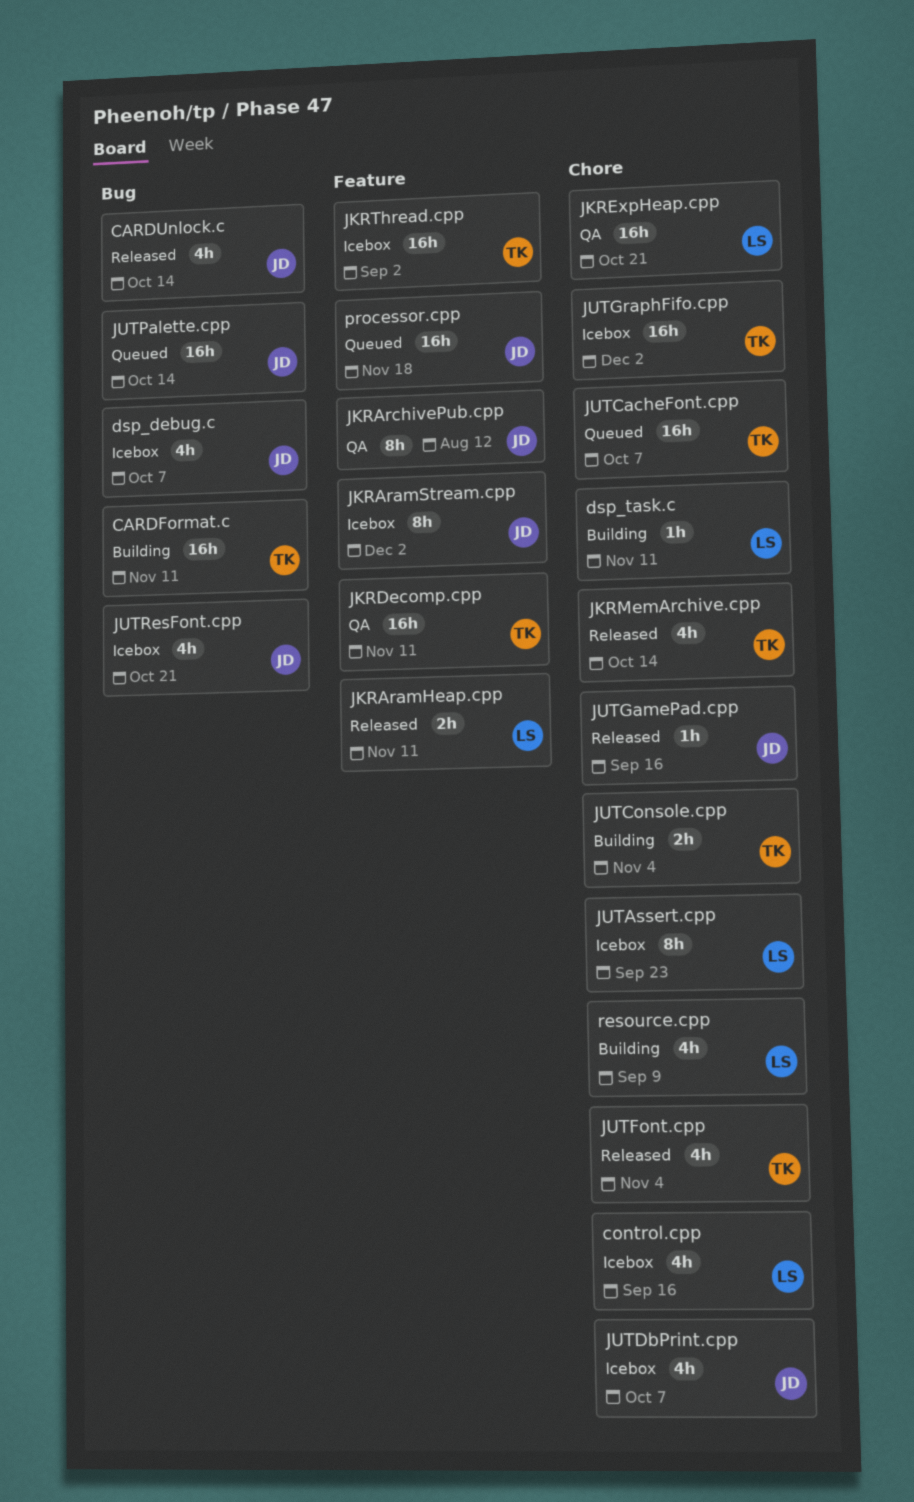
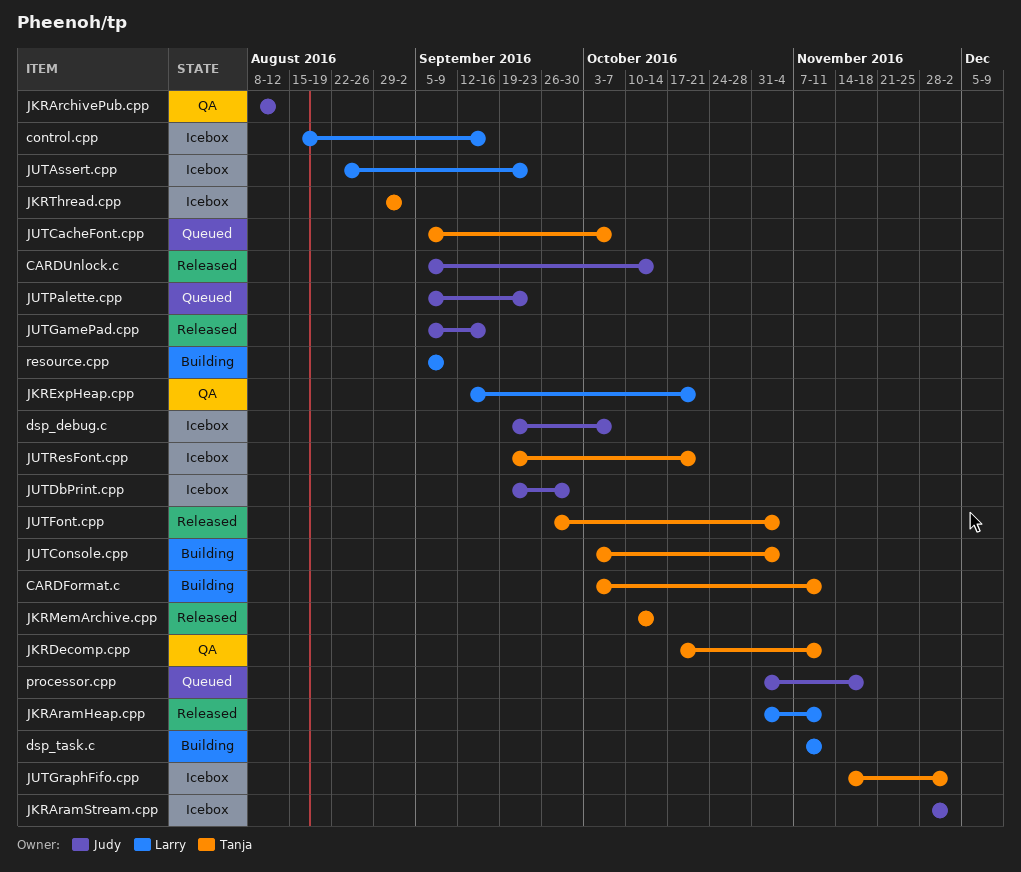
JUTDbPrint.cpp, due: Oct 7 -> Sep 30
JUTPalette.cpp, due: Oct 14 -> Sep 23
JUTResFont.cpp, owner: Judy -> Tanja

